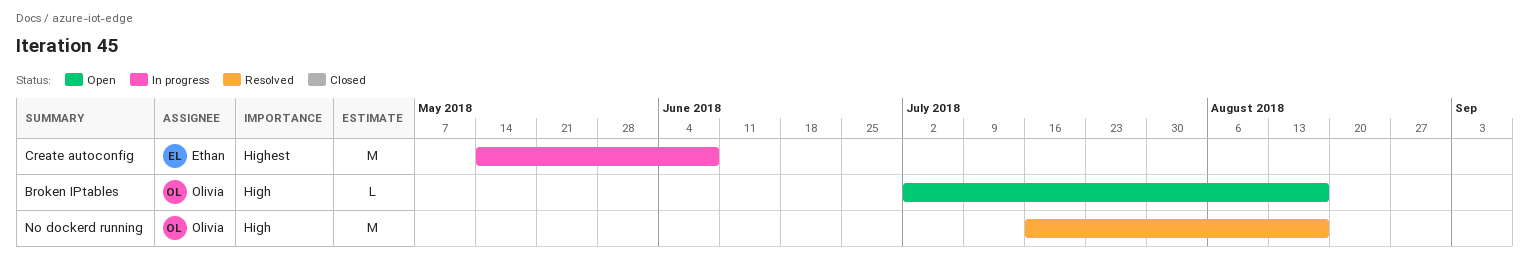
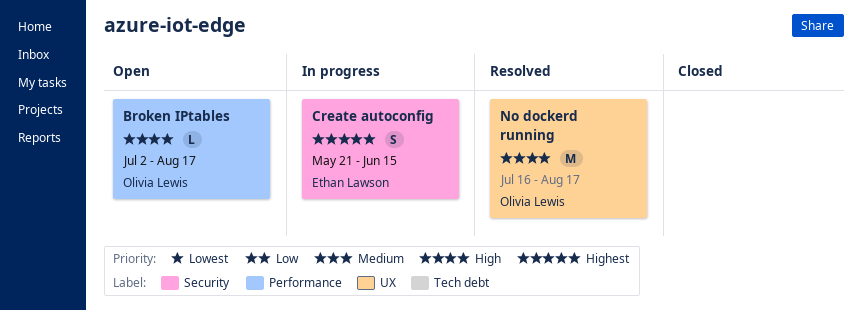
Create autoconfig, estimate: M -> S
Create autoconfig, start: May 14 -> May 21
Create autoconfig, due: Jun 8 -> Jun 15

